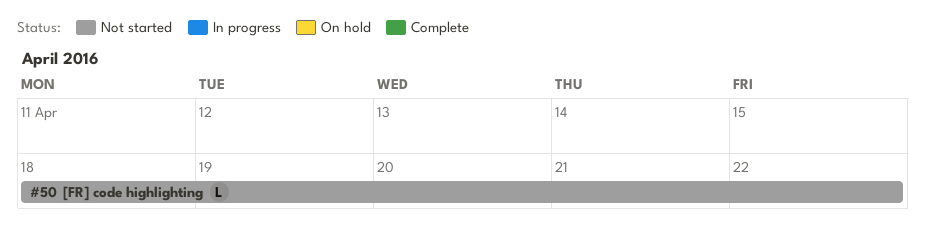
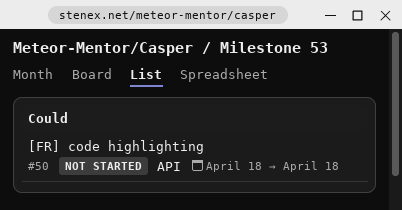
#50, due: Apr 22 -> Apr 18

